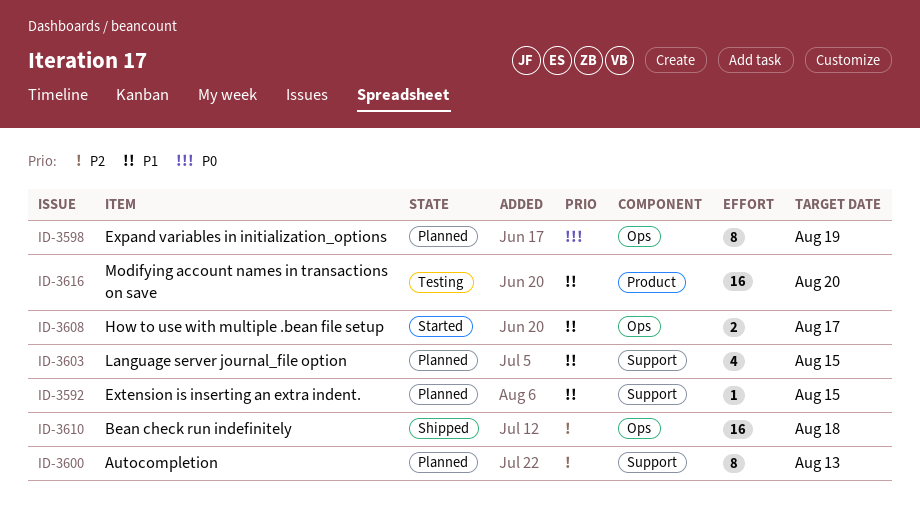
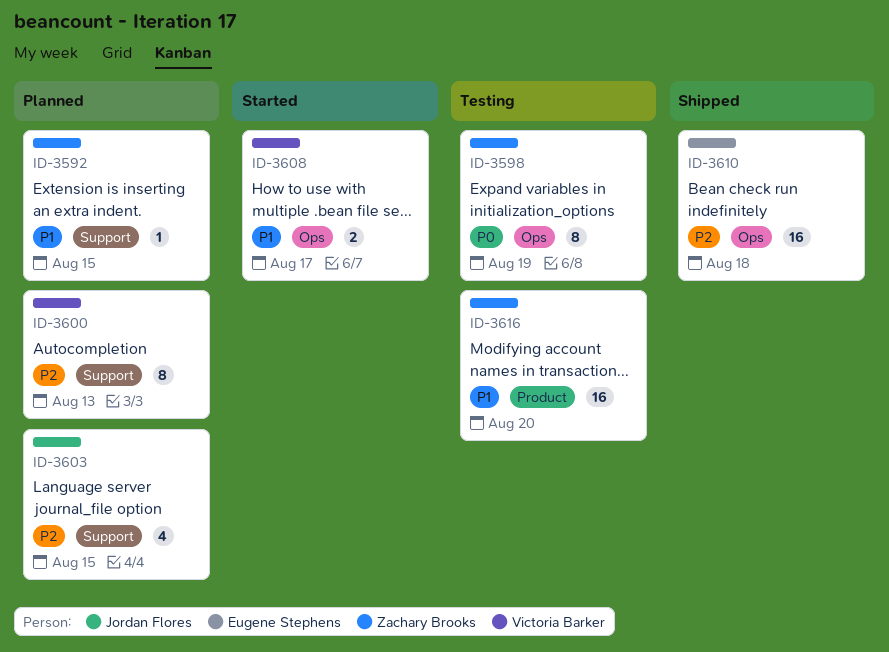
ID-3598, status: Planned -> Testing
ID-3603, priority: P1 -> P2

